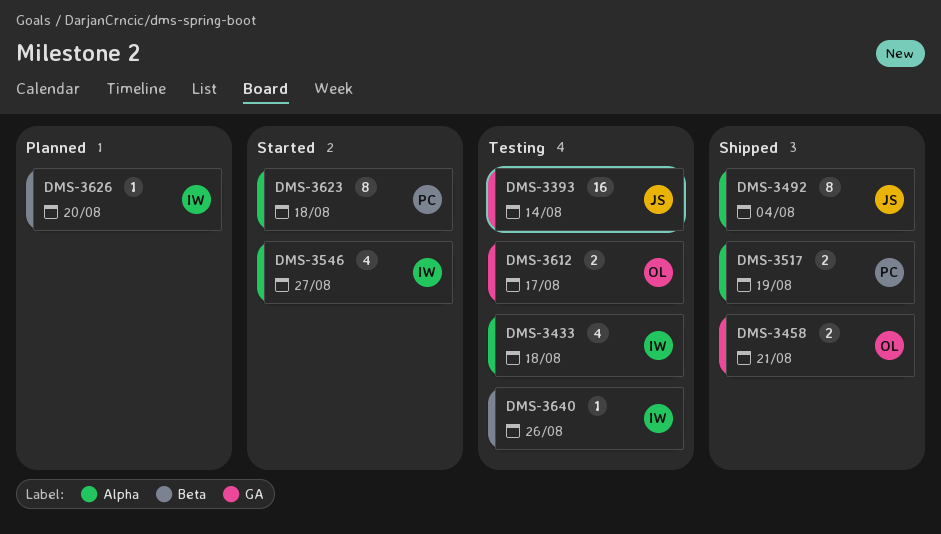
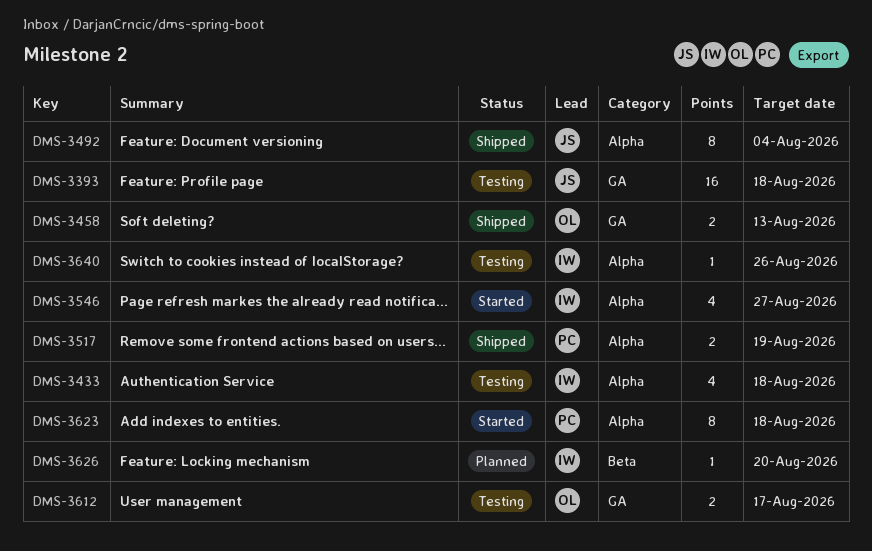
DMS-3393, due: Aug 14 -> Aug 18
DMS-3458, due: Aug 21 -> Aug 13
DMS-3640, label: Beta -> Alpha

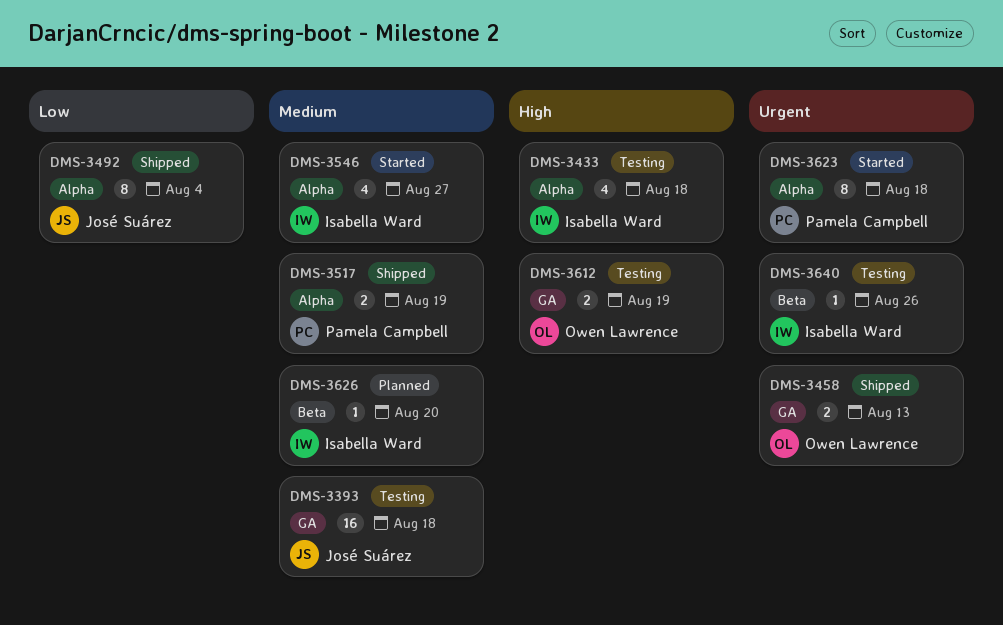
DMS-3612, due: Aug 17 -> Aug 19
DMS-3640, label: Alpha -> Beta

